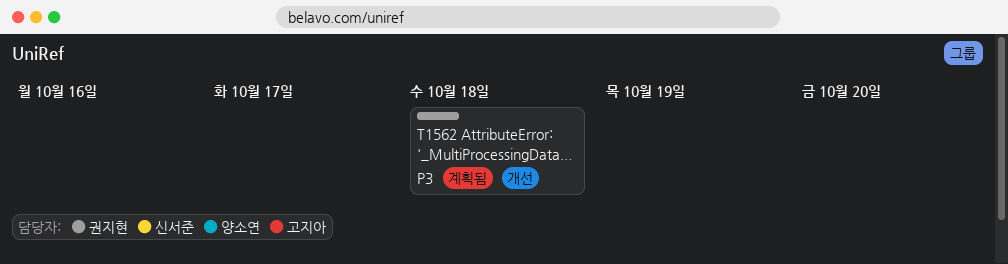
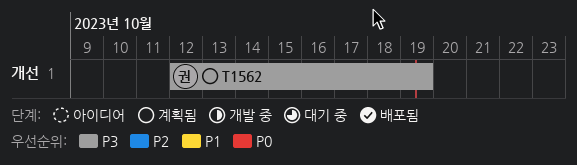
T1562, due: Oct 18 -> Oct 19

